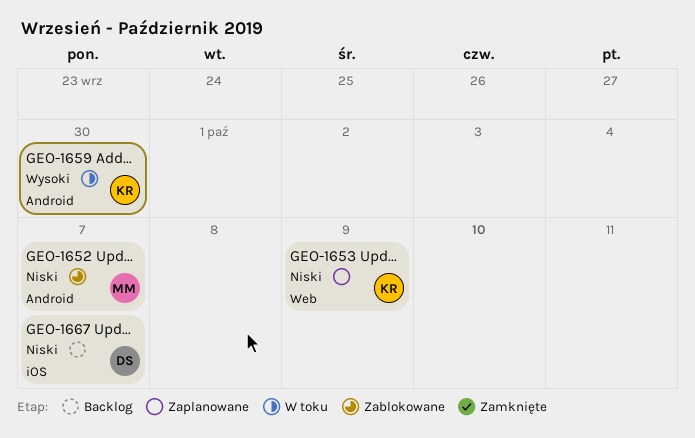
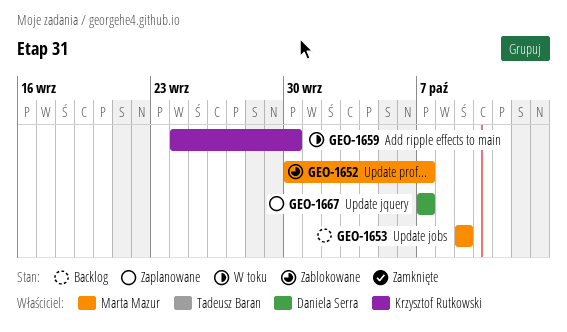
GEO-1653, status: Zaplanowane -> Backlog
GEO-1653, owner: Krzysztof Rutkowski -> Marta Mazur
GEO-1667, status: Backlog -> Zaplanowane

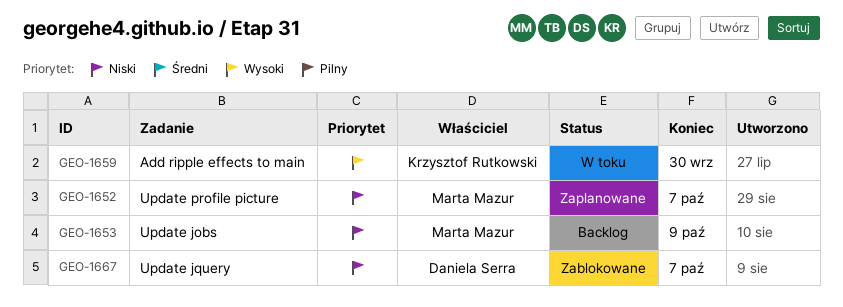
GEO-1652, status: Zablokowane -> Zaplanowane
GEO-1667, status: Zaplanowane -> Zablokowane

